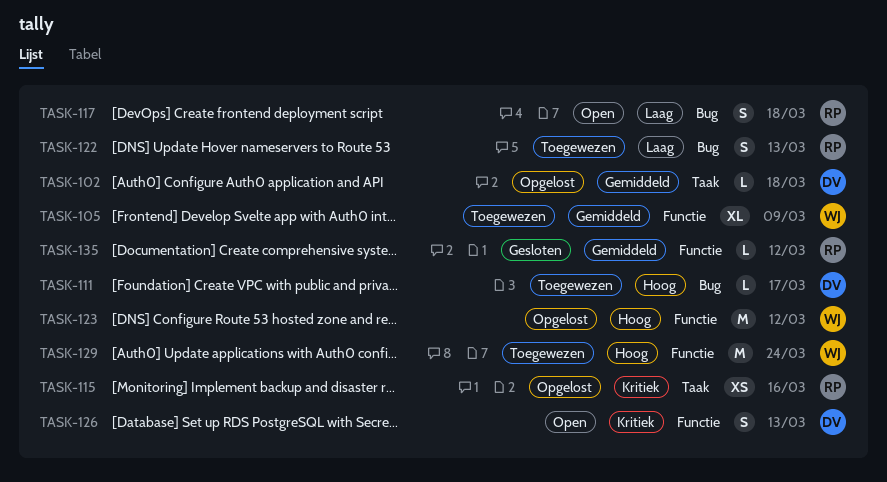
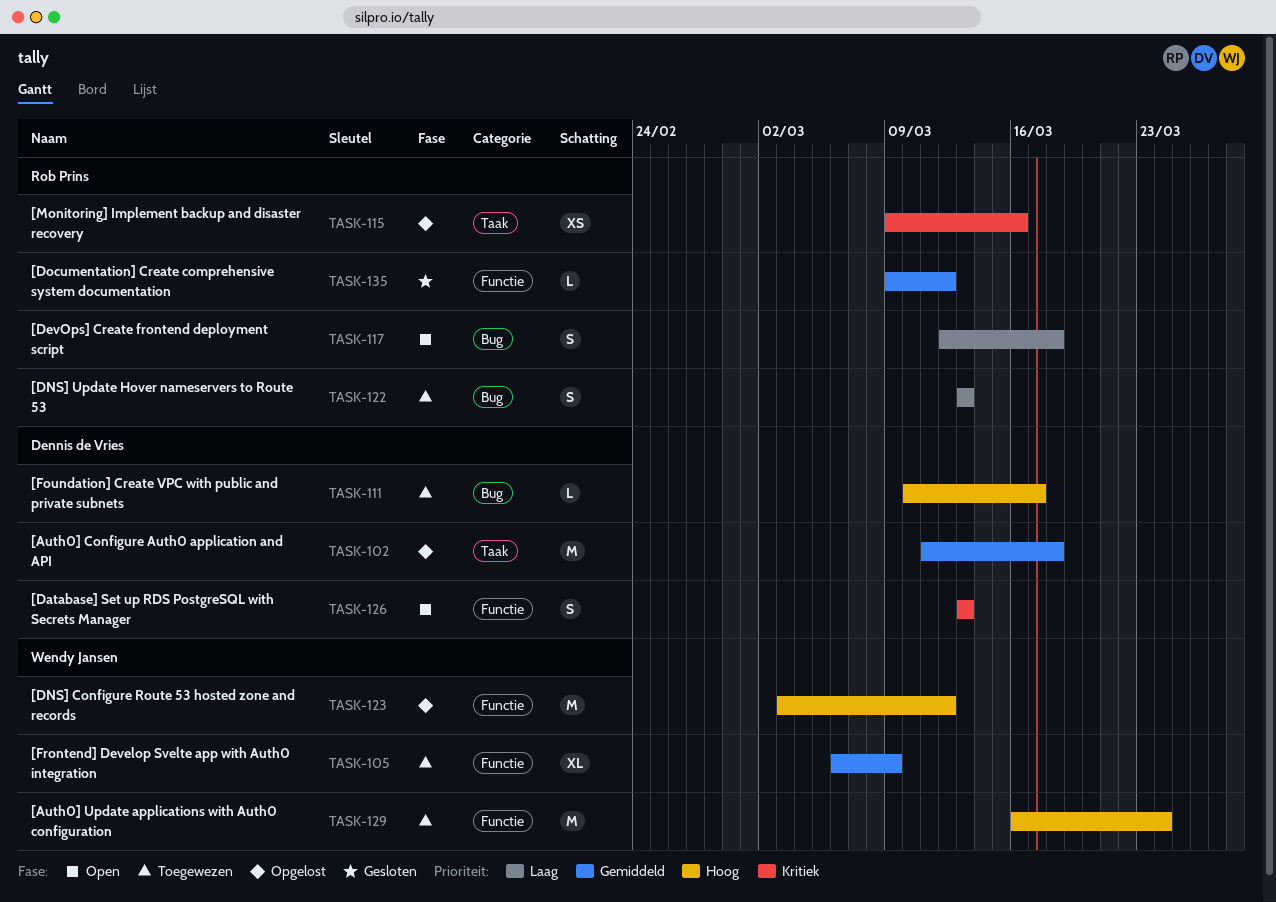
TASK-102, estimate: L -> M

